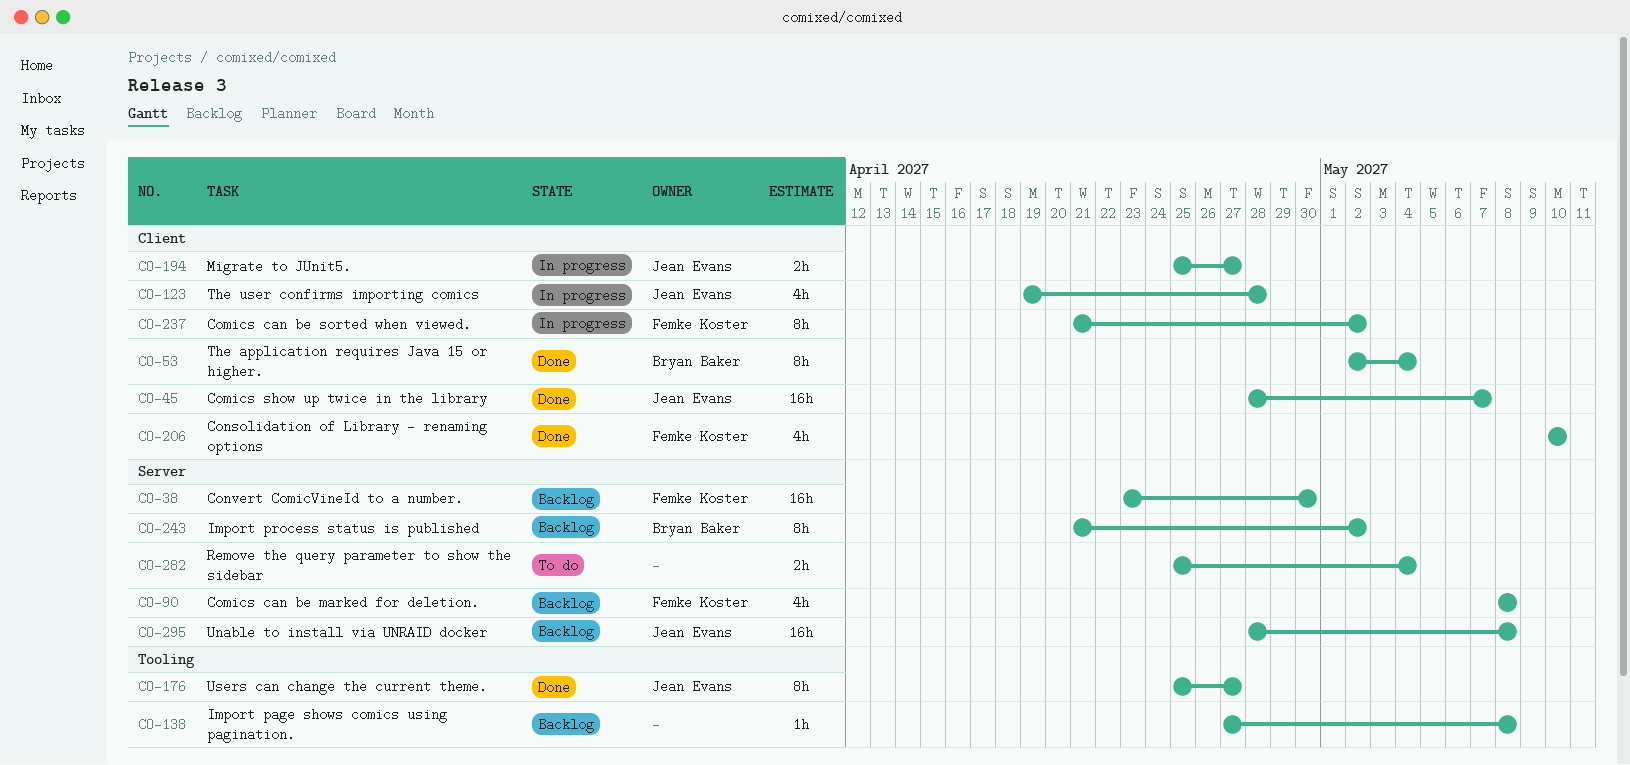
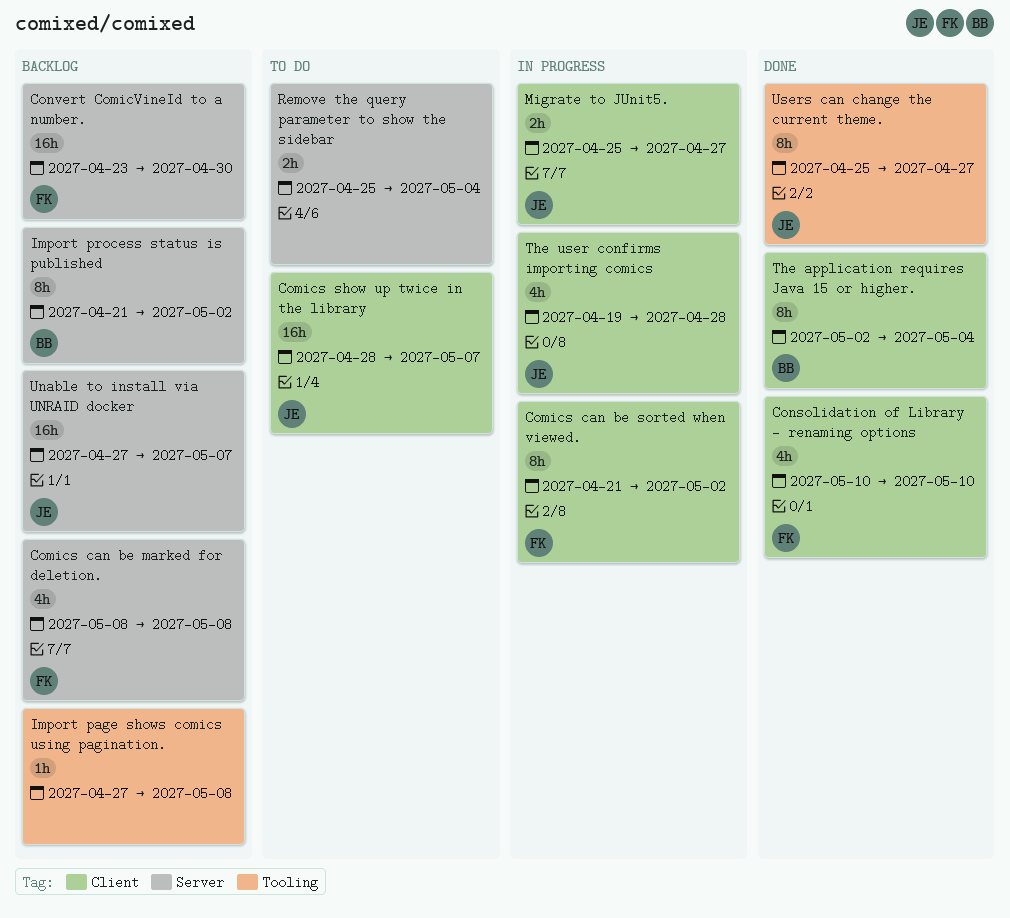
Comics show up twice in the library, status: Done -> To do
Unable to install via UNRAID docker, start: Apr 28 -> Apr 27
Unable to install via UNRAID docker, due: May 8 -> May 7

